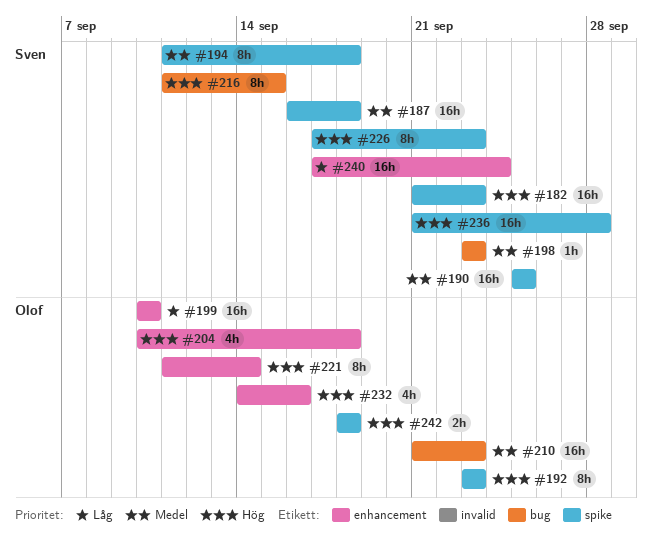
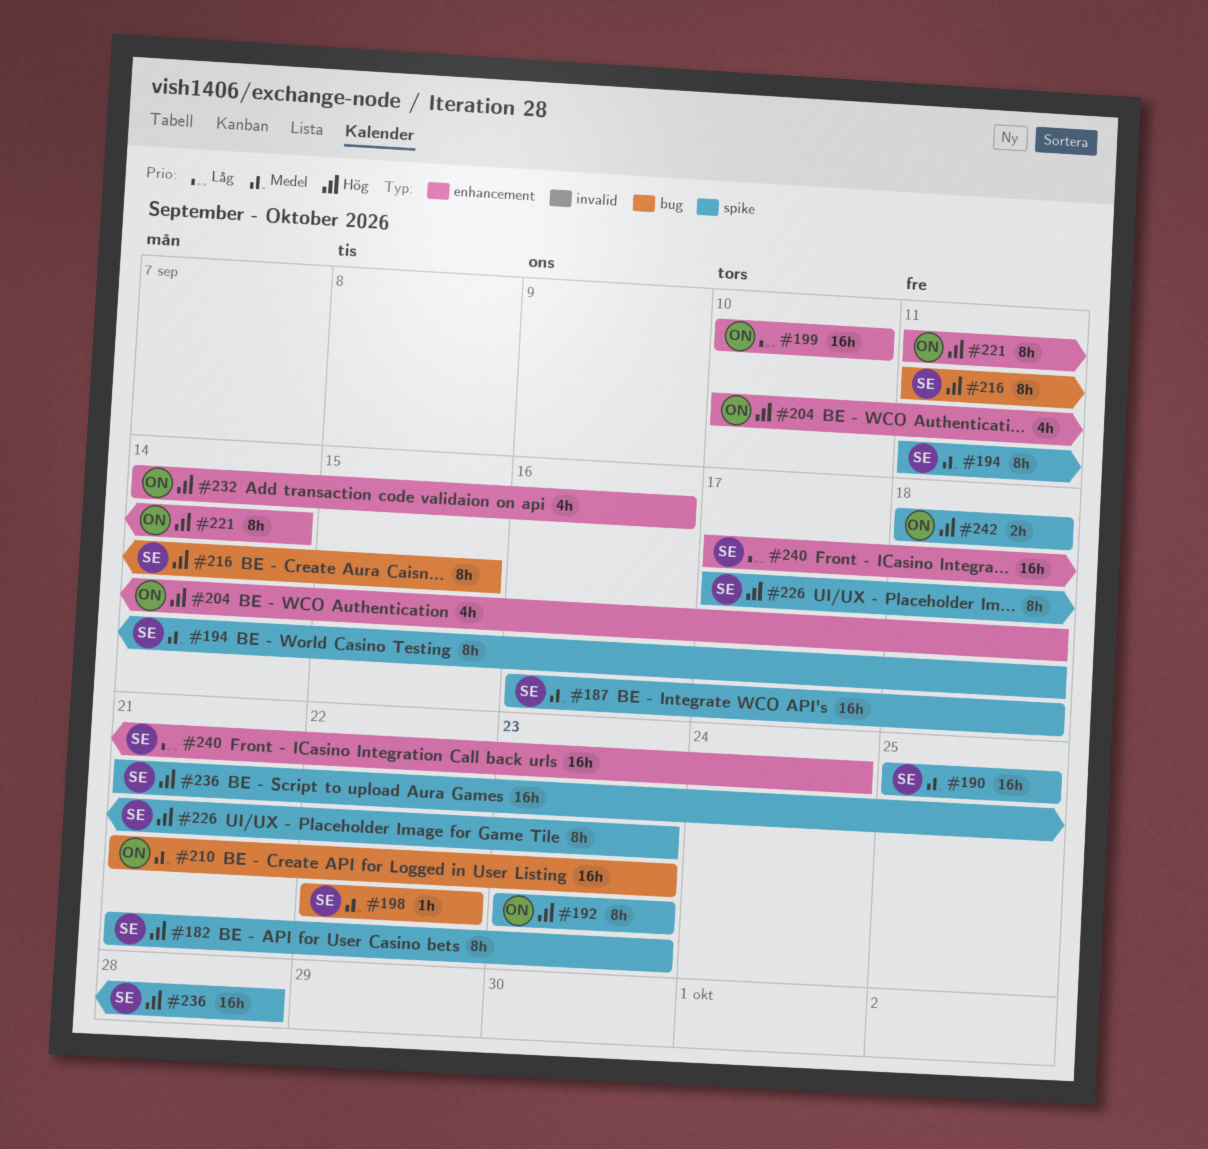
#182, estimate: 16h -> 8h
#198, start: Sep 23 -> Sep 22
#198, due: Sep 23 -> Sep 22

